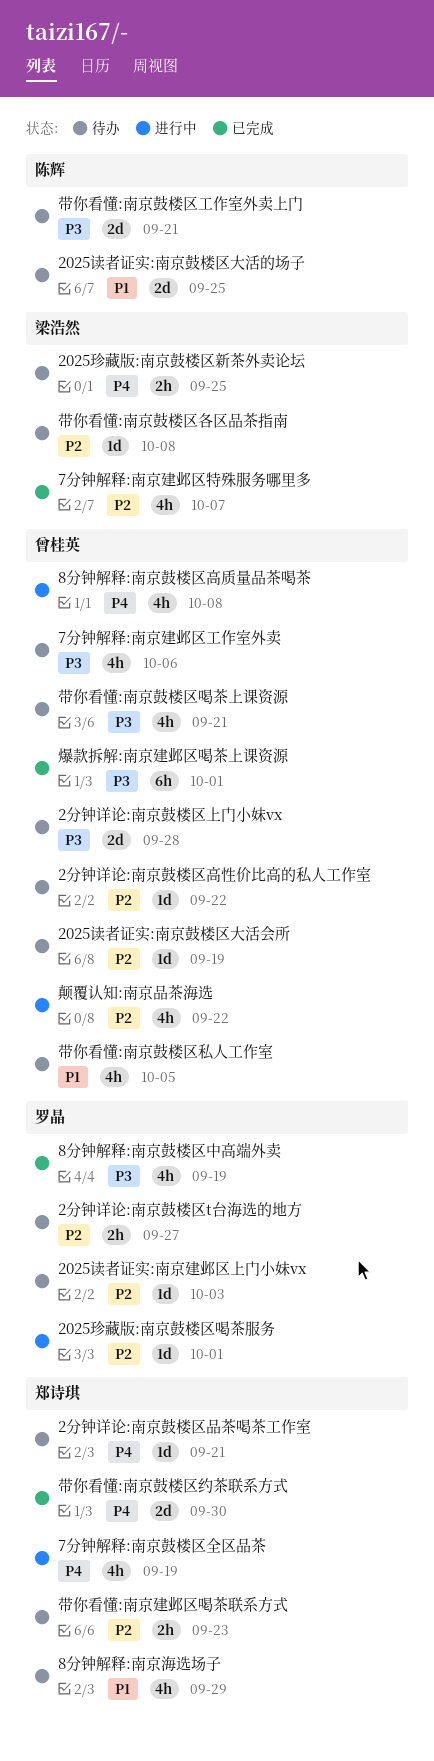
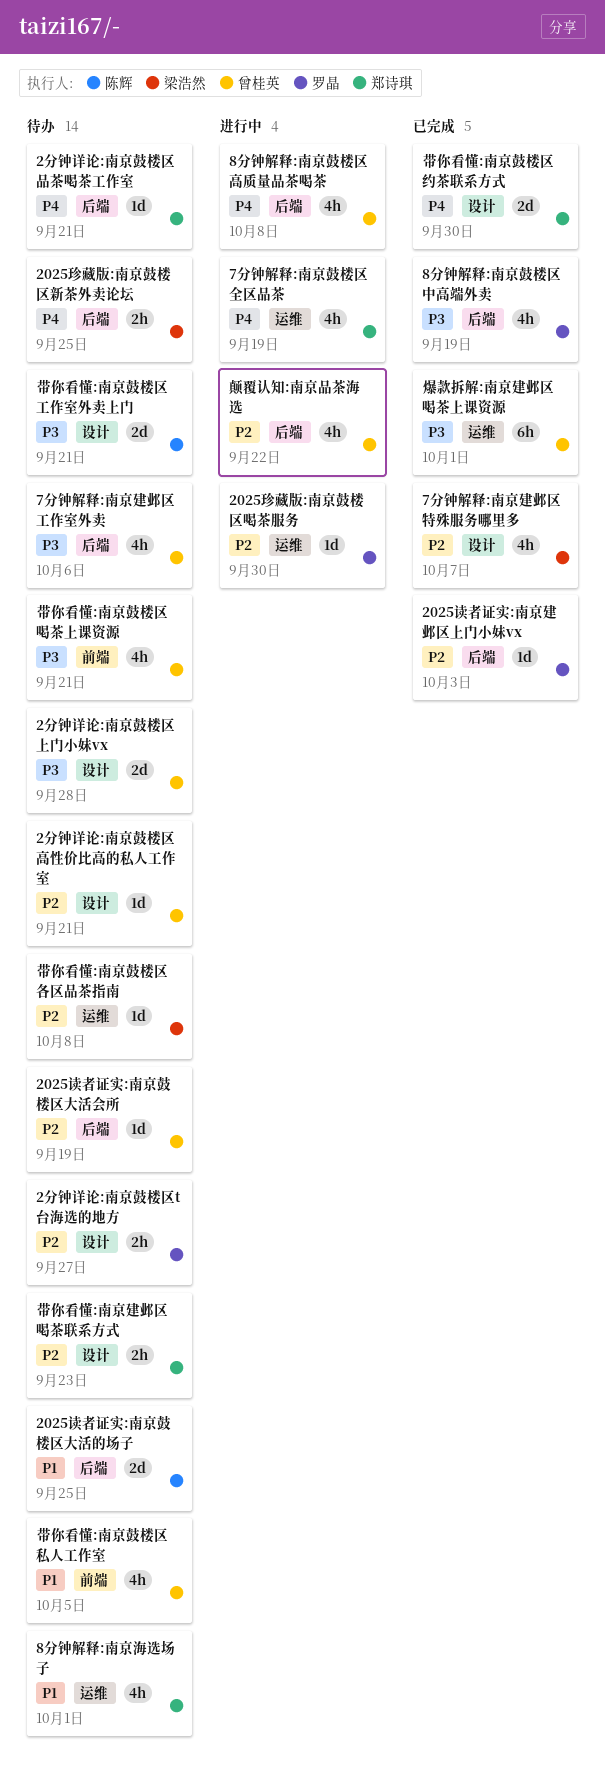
2025珍藏版:南京鼓楼区喝茶服务, due: Oct 1 -> Sep 30
2025读者证实:南京建邺区上门小妹vx, status: 待办 -> 已完成
2分钟详论:南京鼓楼区高性价比高的私人工作室, due: Sep 22 -> Sep 21
8分钟解释:南京海选场子, due: Sep 29 -> Oct 1

